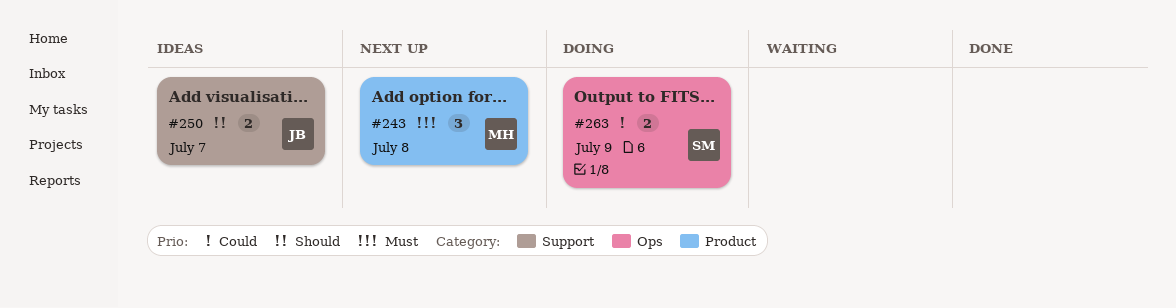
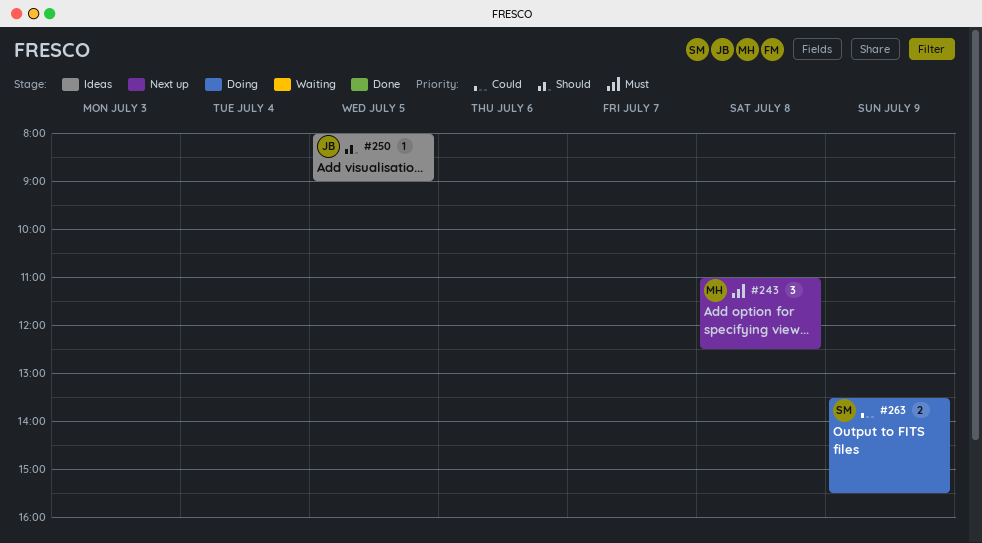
#250, estimate: 2 -> 1
#250, day: Jul 7 -> Jul 5

